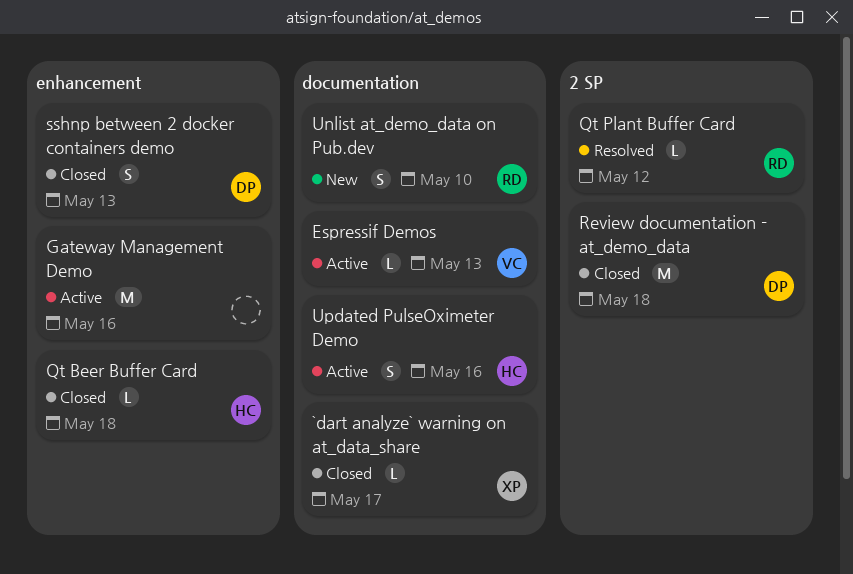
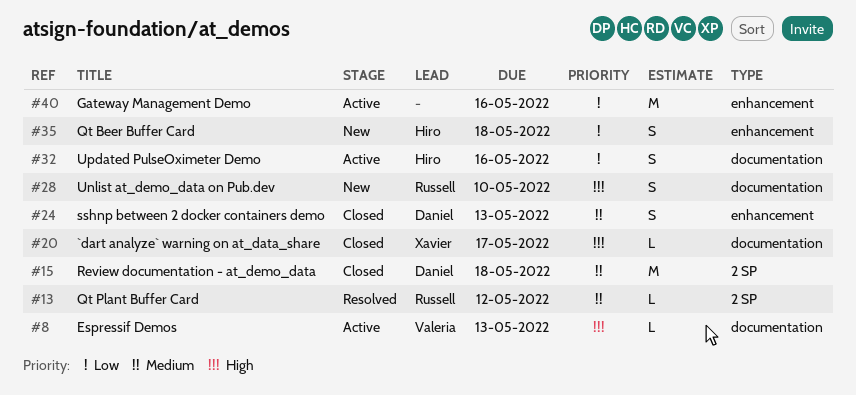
Qt Beer Buffer Card, status: Closed -> New
Qt Beer Buffer Card, estimate: L -> S

